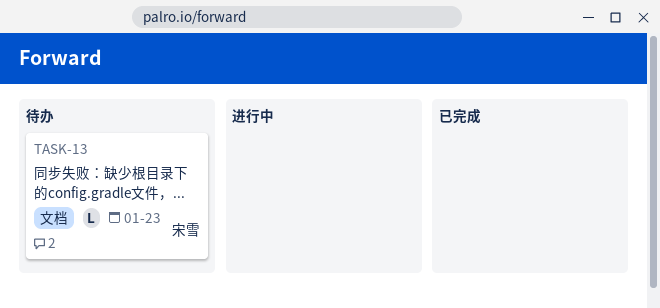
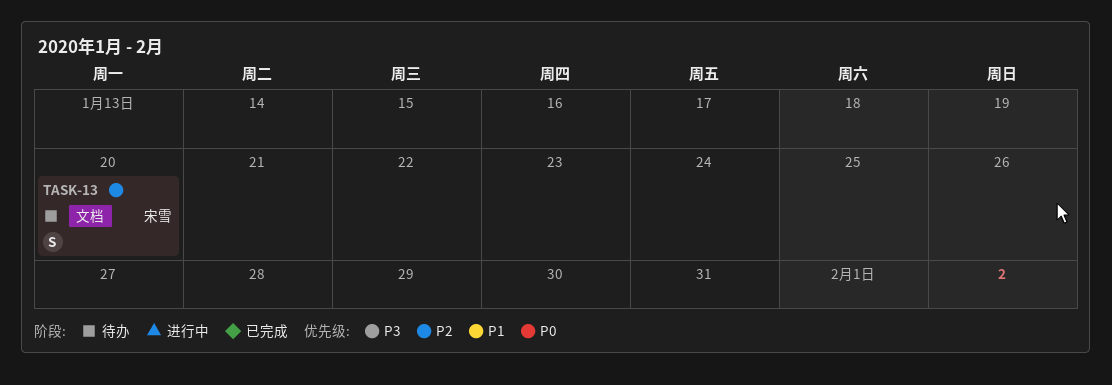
TASK-13, estimate: L -> S
TASK-13, due: Jan 23 -> Jan 20

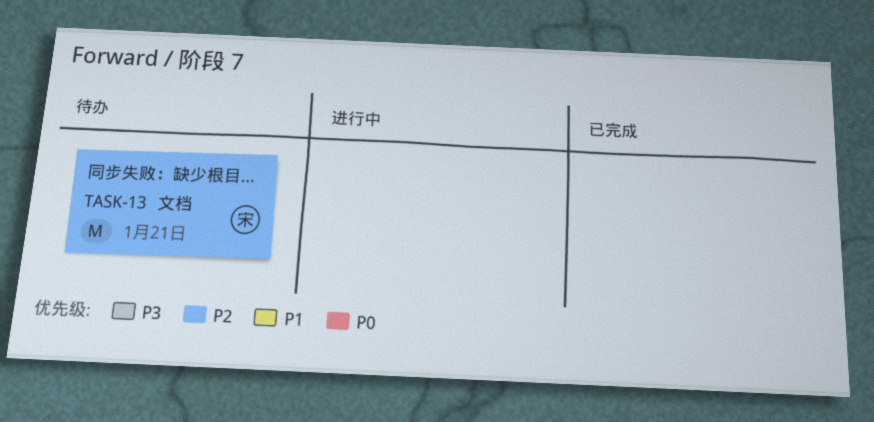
TASK-13, estimate: S -> M
TASK-13, due: Jan 20 -> Jan 21

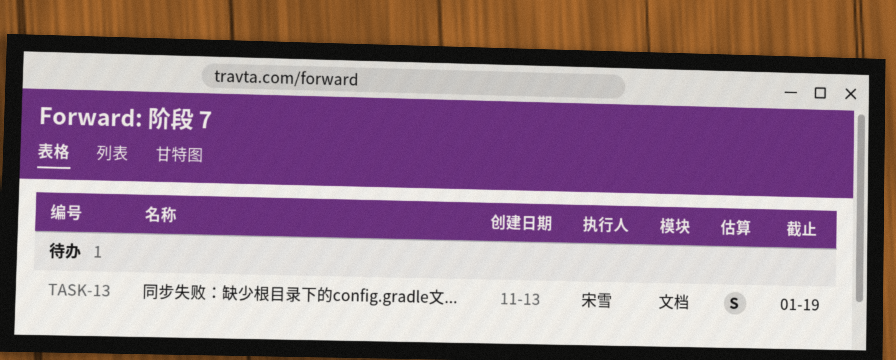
TASK-13, estimate: M -> S
TASK-13, due: Jan 21 -> Jan 19

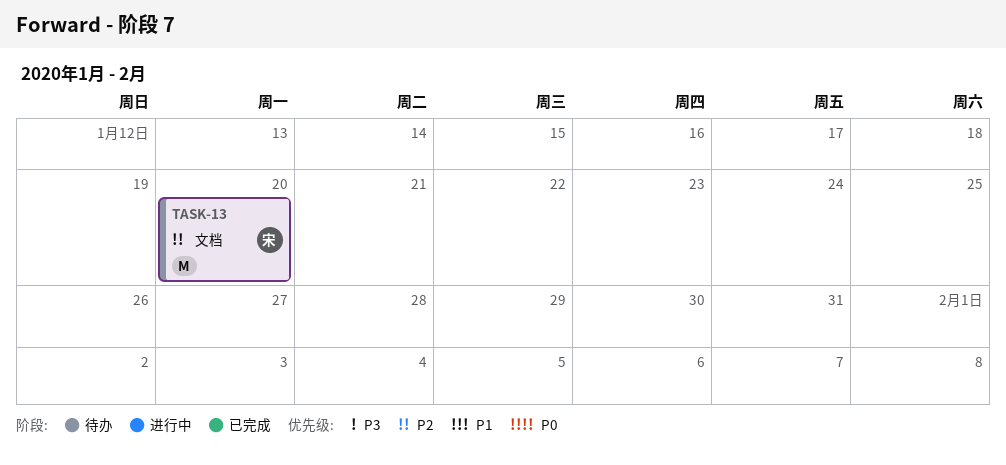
TASK-13, estimate: S -> M
TASK-13, due: Jan 19 -> Jan 20

